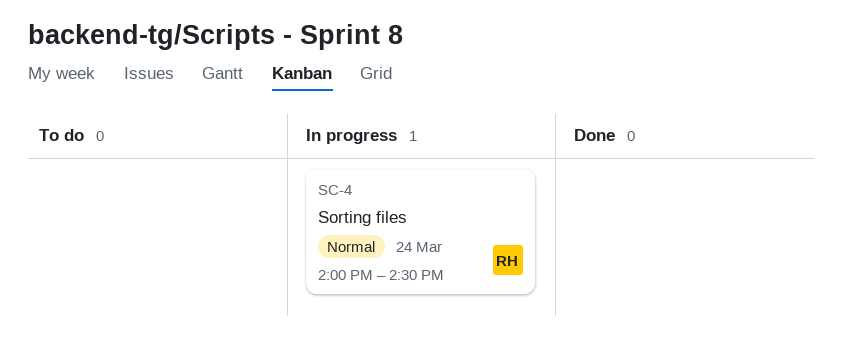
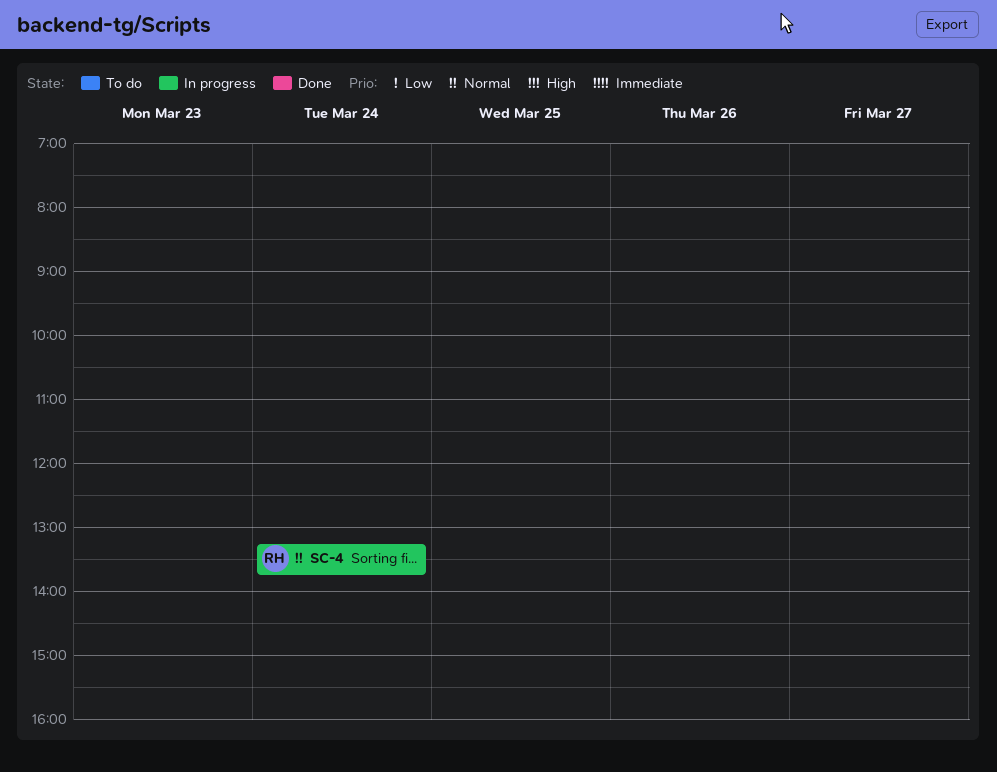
SC-4, begins: 14:00 -> 13:15
SC-4, ends: 14:30 -> 13:45

